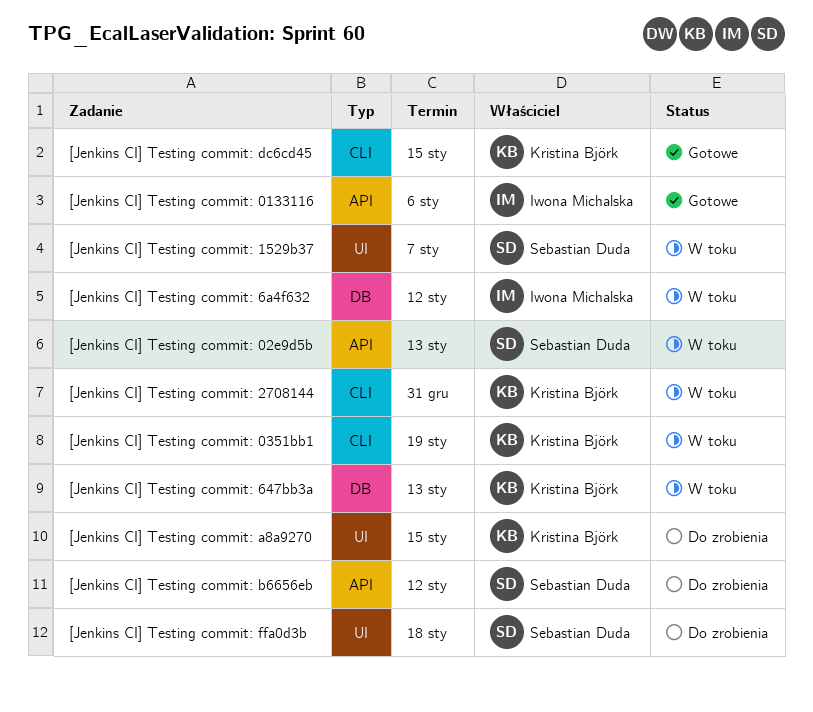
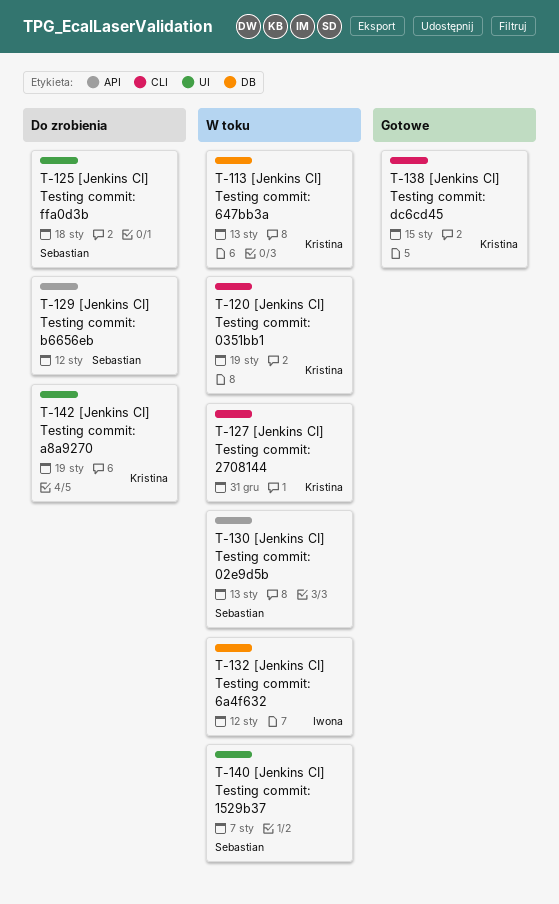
[Jenkins CI] Testing commit: 0133116: present -> none
[Jenkins CI] Testing commit: a8a9270, due: Jan 15 -> Jan 19

